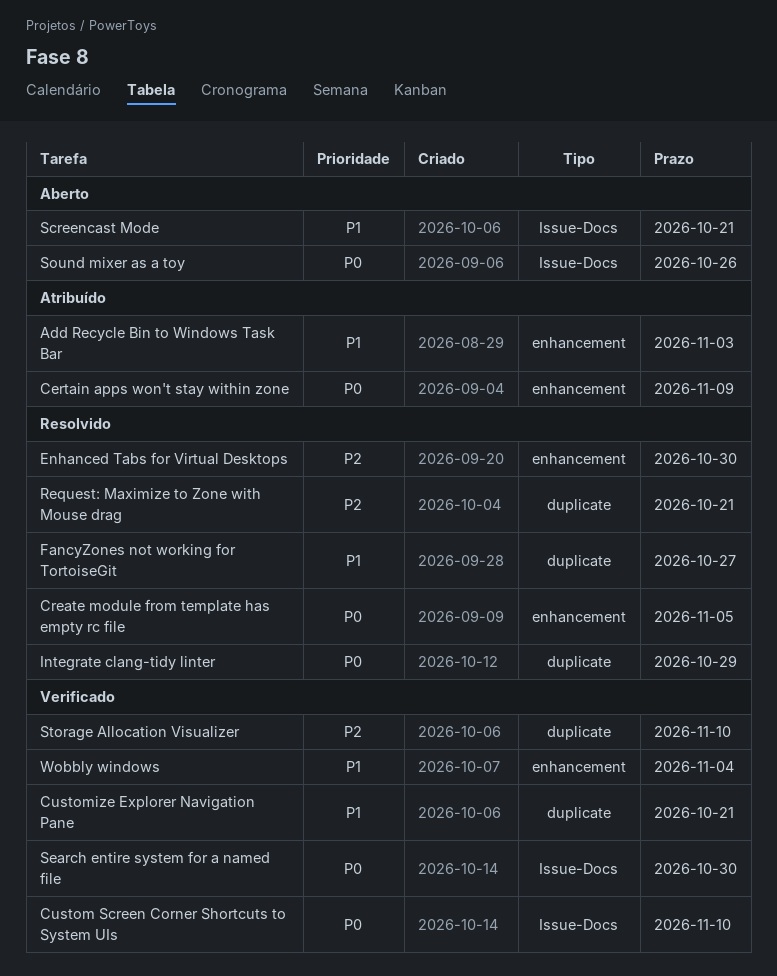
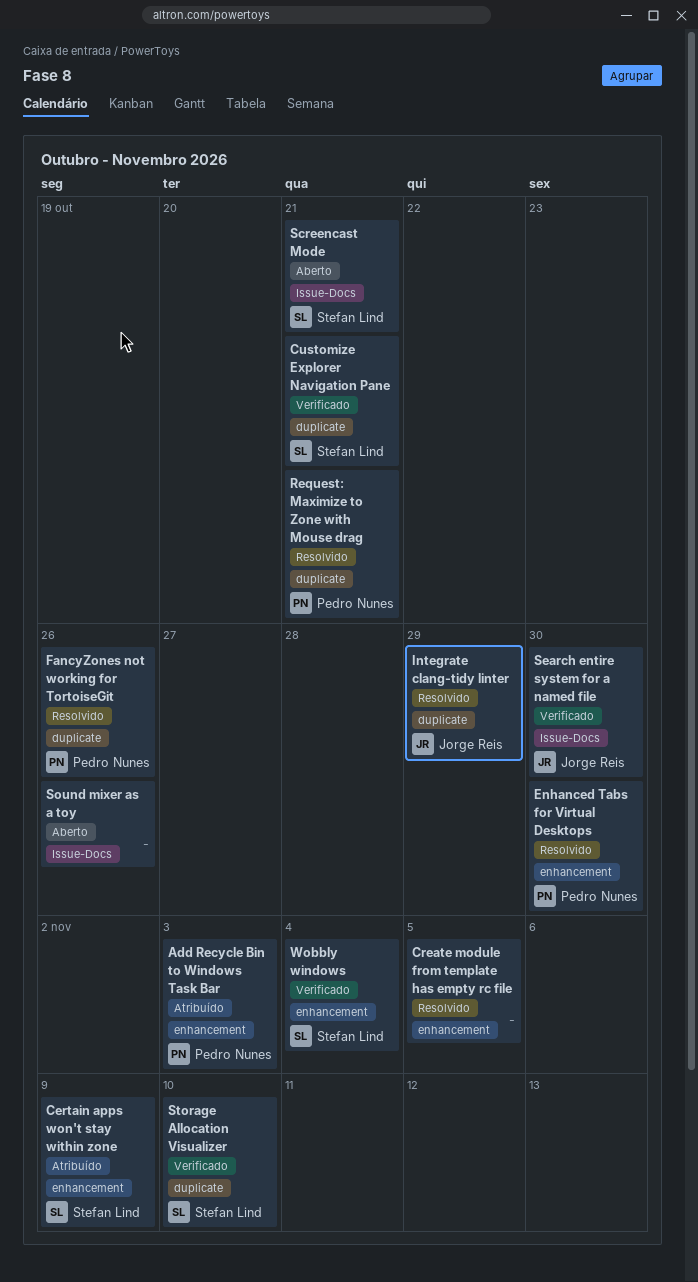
Custom Screen Corner Shortcuts to System UIs: present -> none
FancyZones not working for TortoiseGit, due: Oct 27 -> Oct 26

